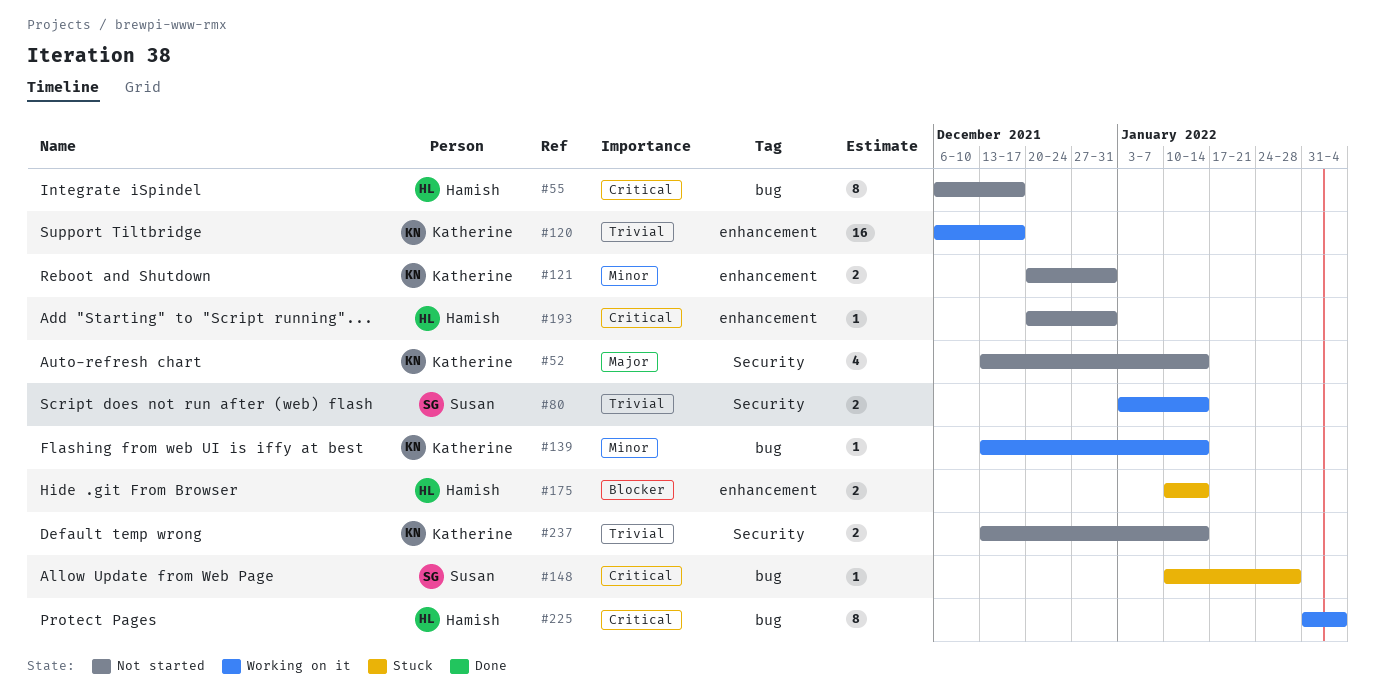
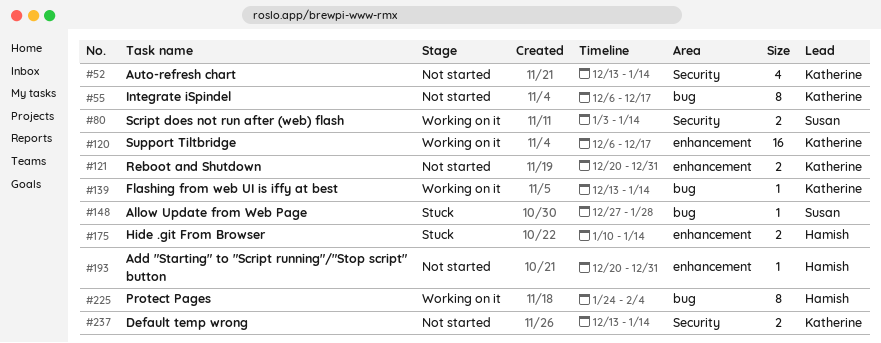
#55, owner: Hamish -> Katherine
#148, start: Jan 10 -> Dec 27
#225, start: Jan 31 -> Jan 24

